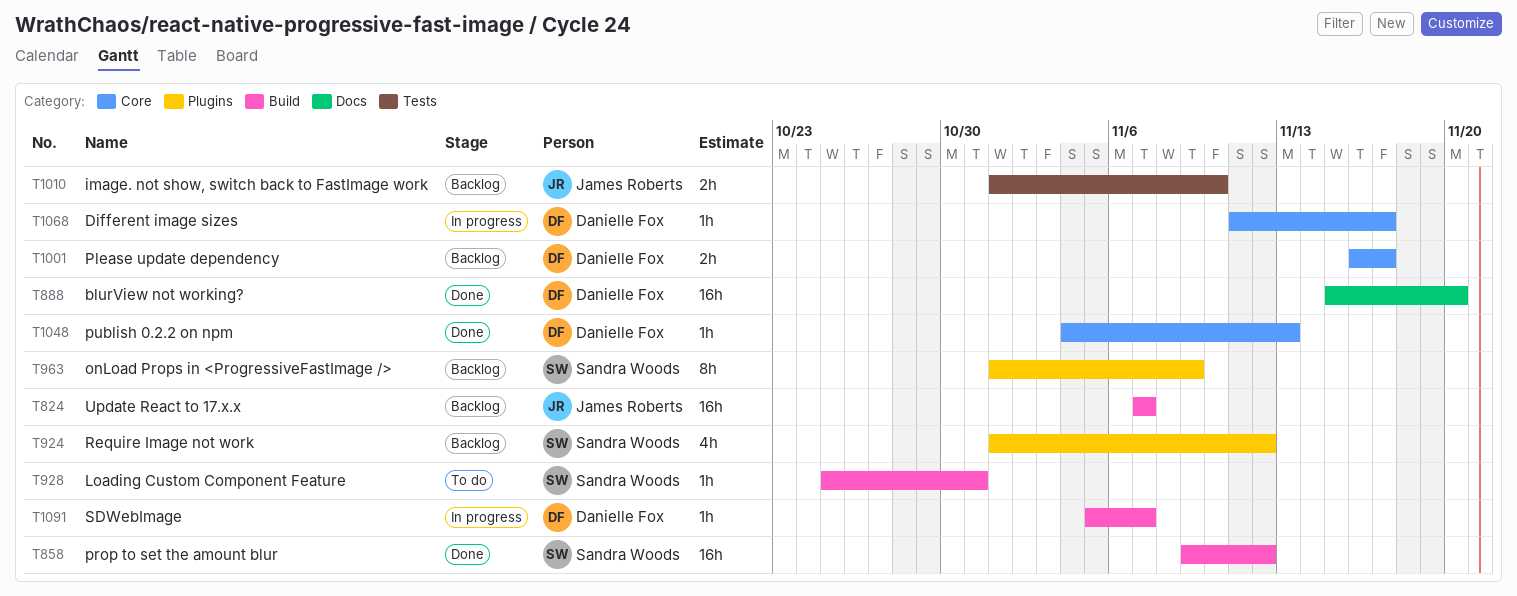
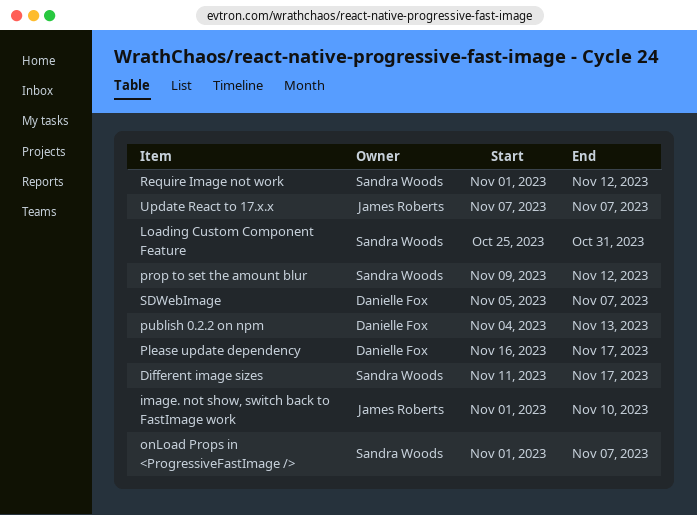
blurView not working?: present -> none
Different image sizes, owner: Danielle Fox -> Sandra Woods
onLoad Props in <ProgressiveFastImage />, due: Nov 9 -> Nov 7

